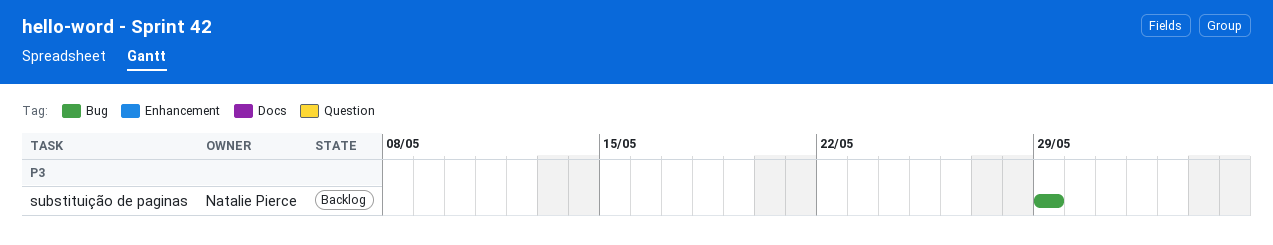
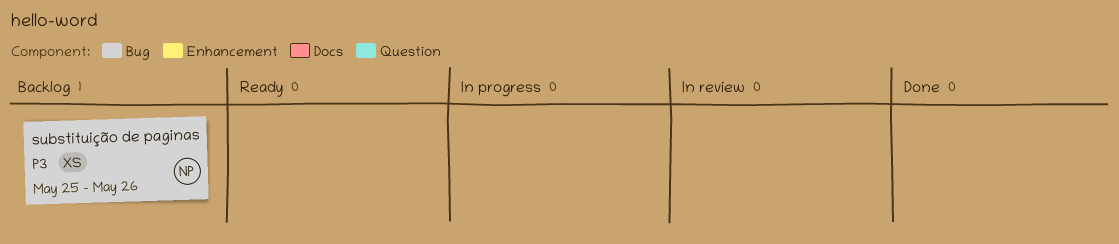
substituição de paginas, start: May 29 -> May 25
substituição de paginas, due: May 29 -> May 26

